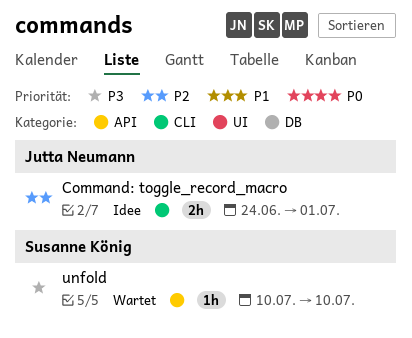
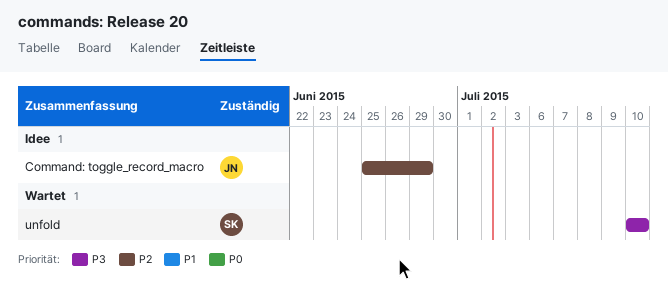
Command: toggle_record_macro, start: Jun 24 -> Jun 25
Command: toggle_record_macro, due: Jul 1 -> Jun 29

